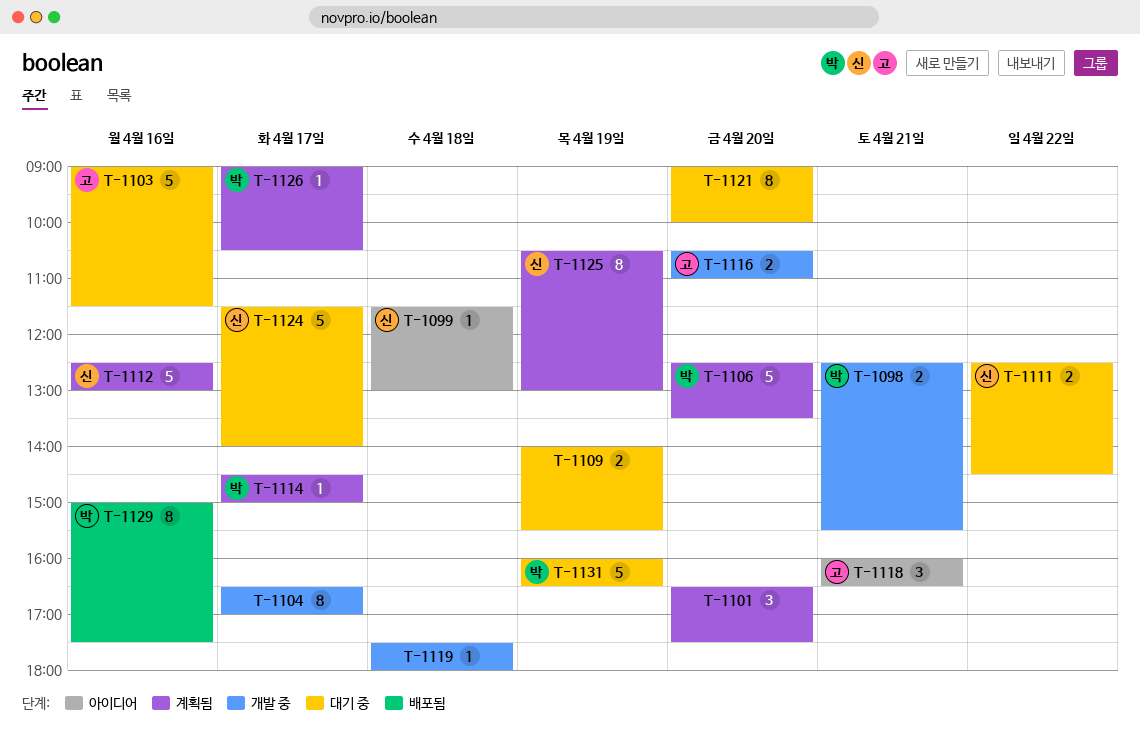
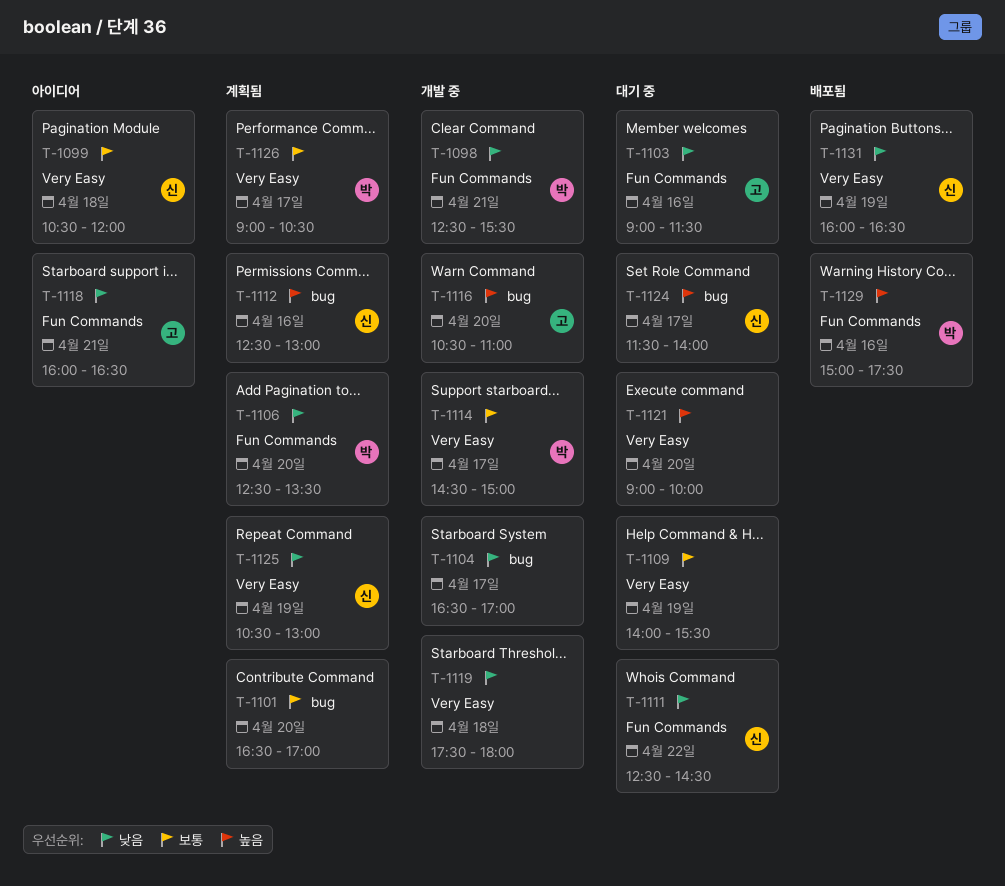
T-1099, begins: 11:30 -> 10:30
T-1099, ends: 13:00 -> 12:00
T-1101, ends: 17:30 -> 17:00
T-1114, status: 계획됨 -> 개발 중
T-1131, status: 대기 중 -> 배포됨
T-1131, owner: 박 -> 신

